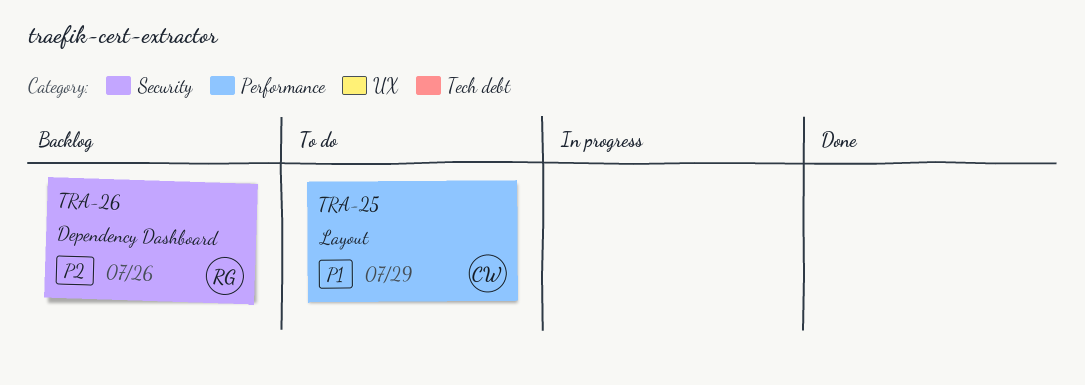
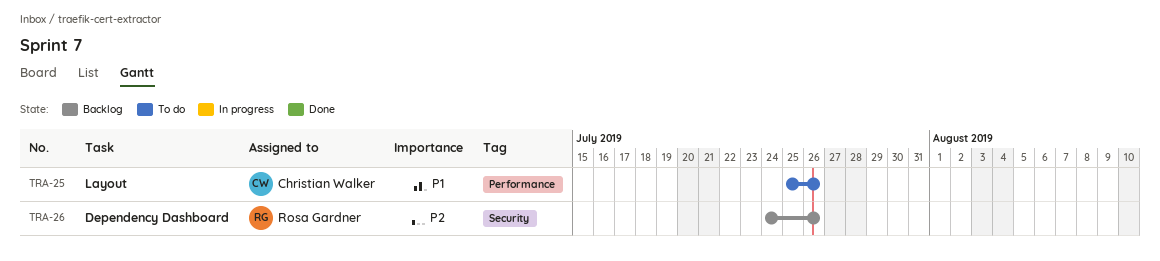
TRA-25, due: Jul 29 -> Jul 26

